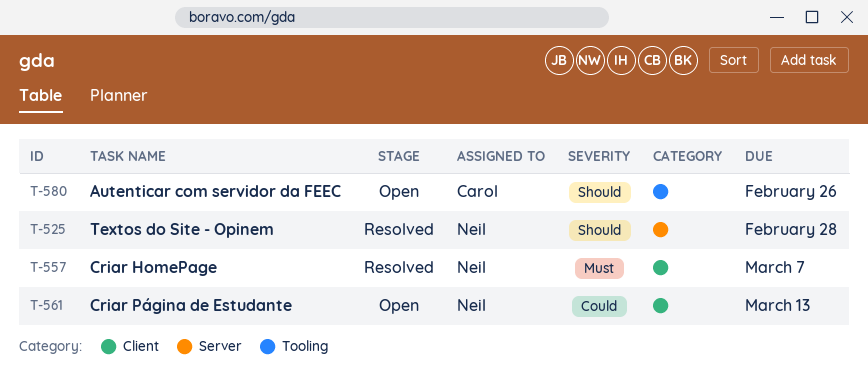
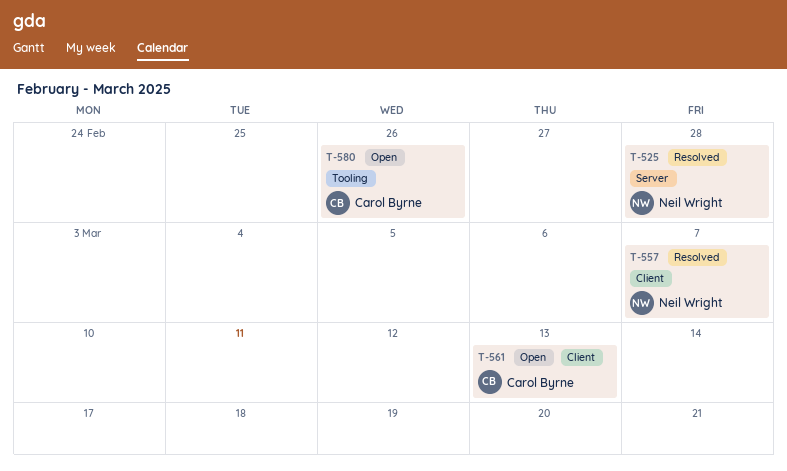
T-561, owner: Neil Wright -> Carol Byrne

